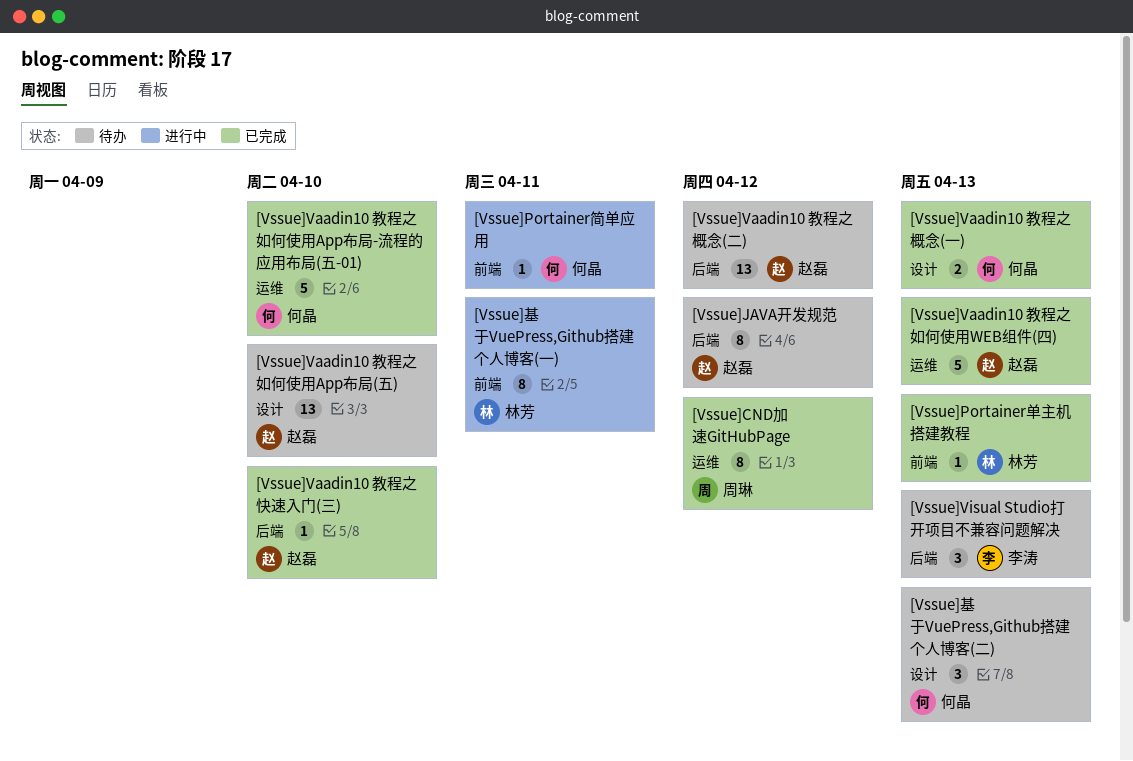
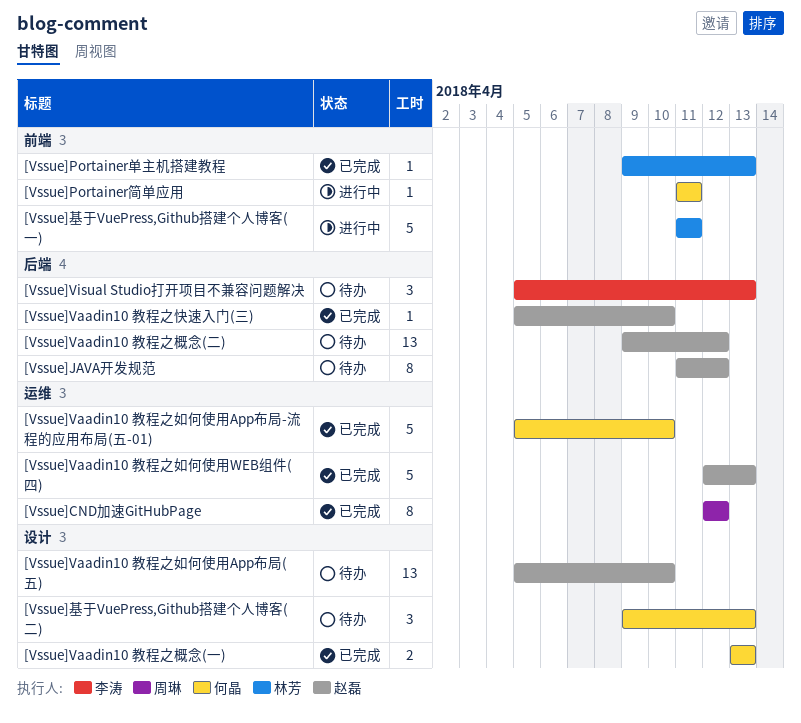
[Vssue]基于VuePress,Github搭建个人博客(一), estimate: 8 -> 5

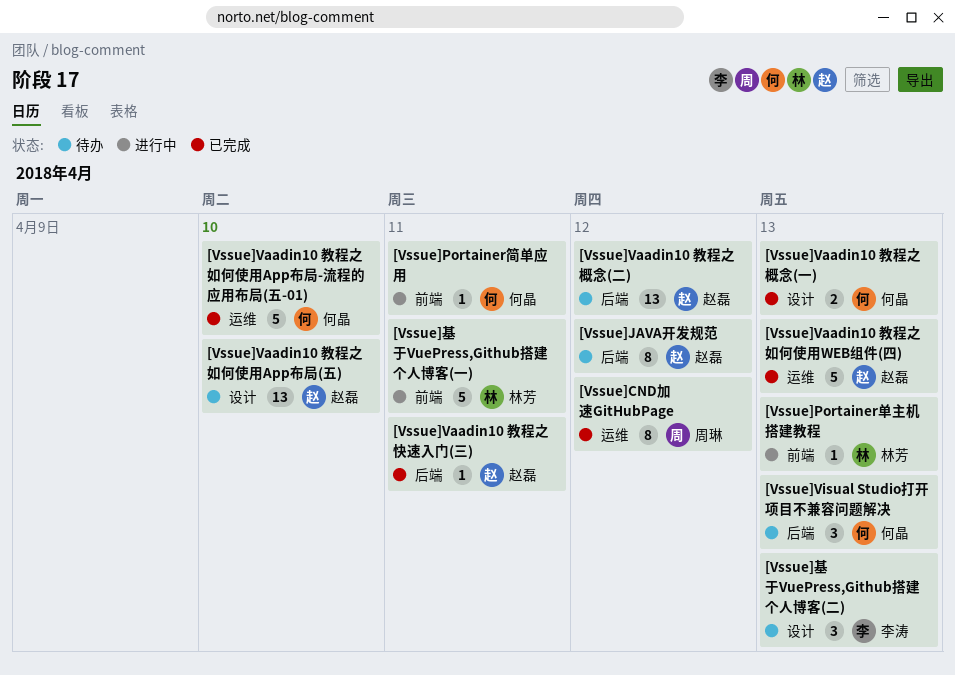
[Vssue]Portainer单主机搭建教程, status: 已完成 -> 进行中
[Vssue]Vaadin10 教程之快速入门(三), due: Apr 10 -> Apr 11
[Vssue]Visual Studio打开项目不兼容问题解决, owner: 李涛 -> 何晶
[Vssue]基于VuePress,Github搭建个人博客(二), owner: 何晶 -> 李涛

